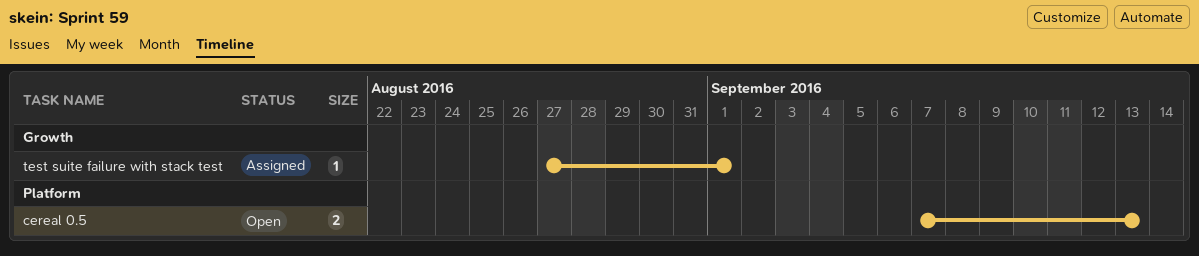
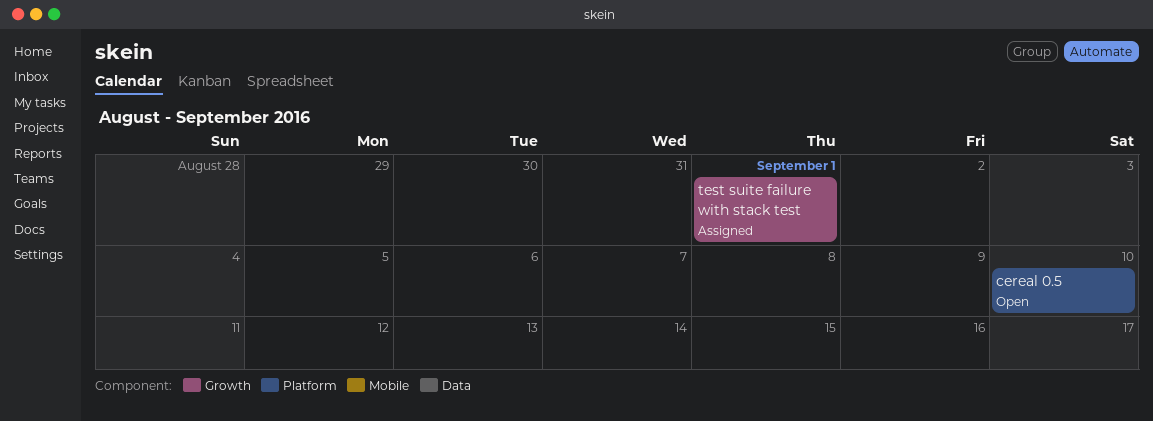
cereal 0.5, due: Sep 13 -> Sep 10

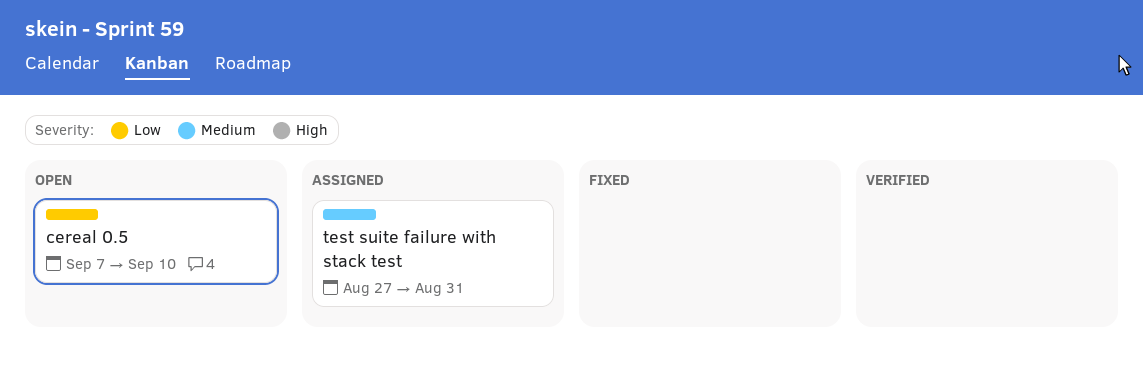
test suite failure with stack test, due: Sep 1 -> Aug 31

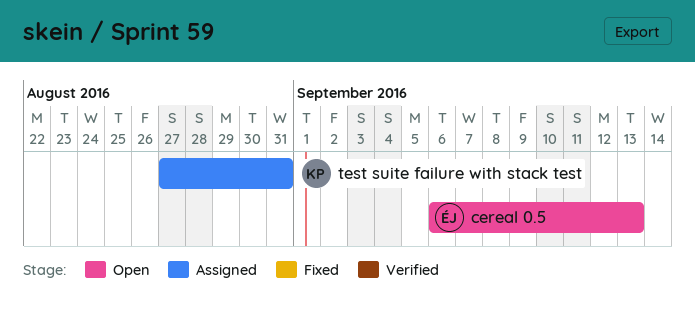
cereal 0.5, start: Sep 7 -> Sep 6
cereal 0.5, due: Sep 10 -> Sep 13

